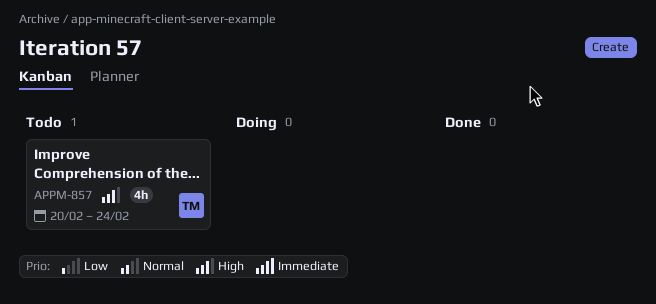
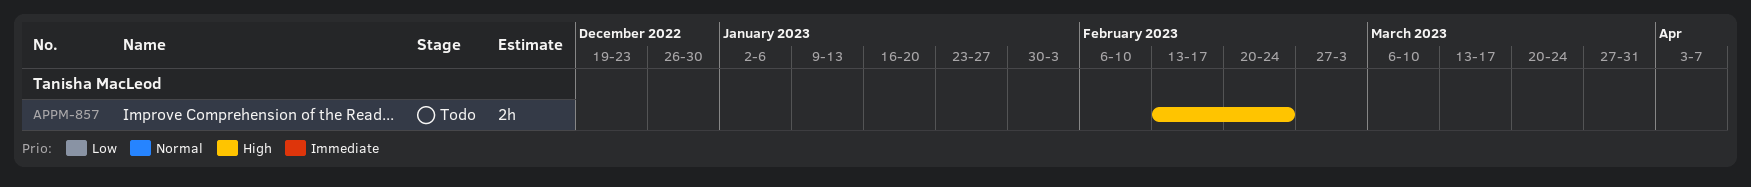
APPM-857, estimate: 4h -> 2h
APPM-857, start: Feb 20 -> Feb 13

